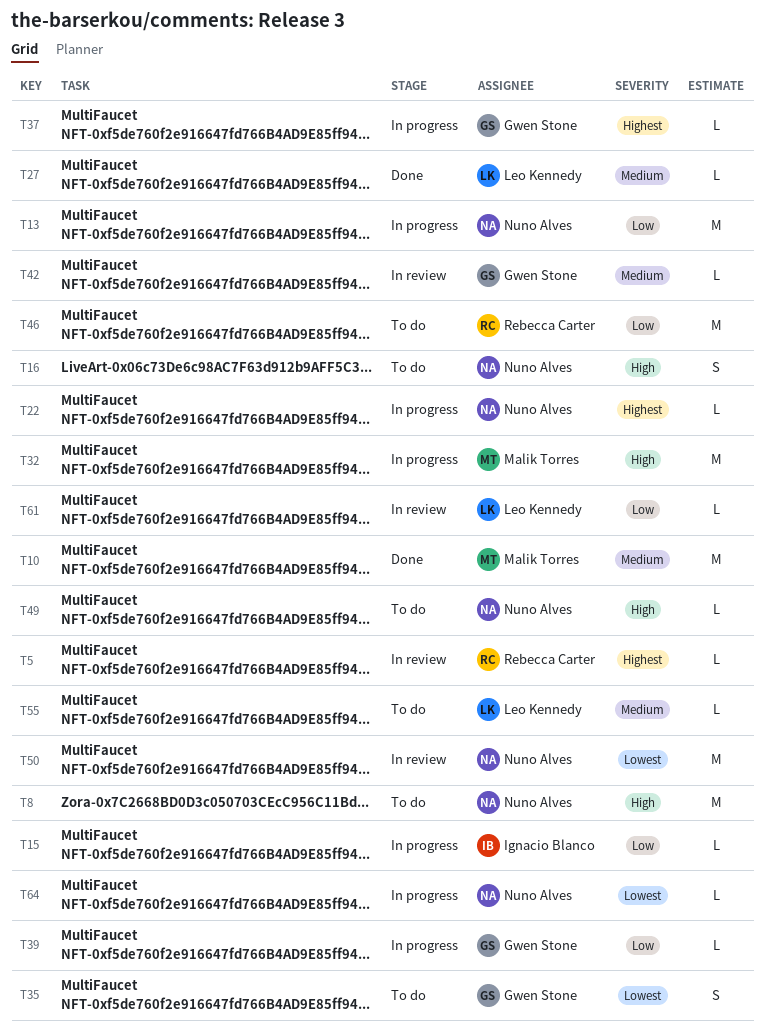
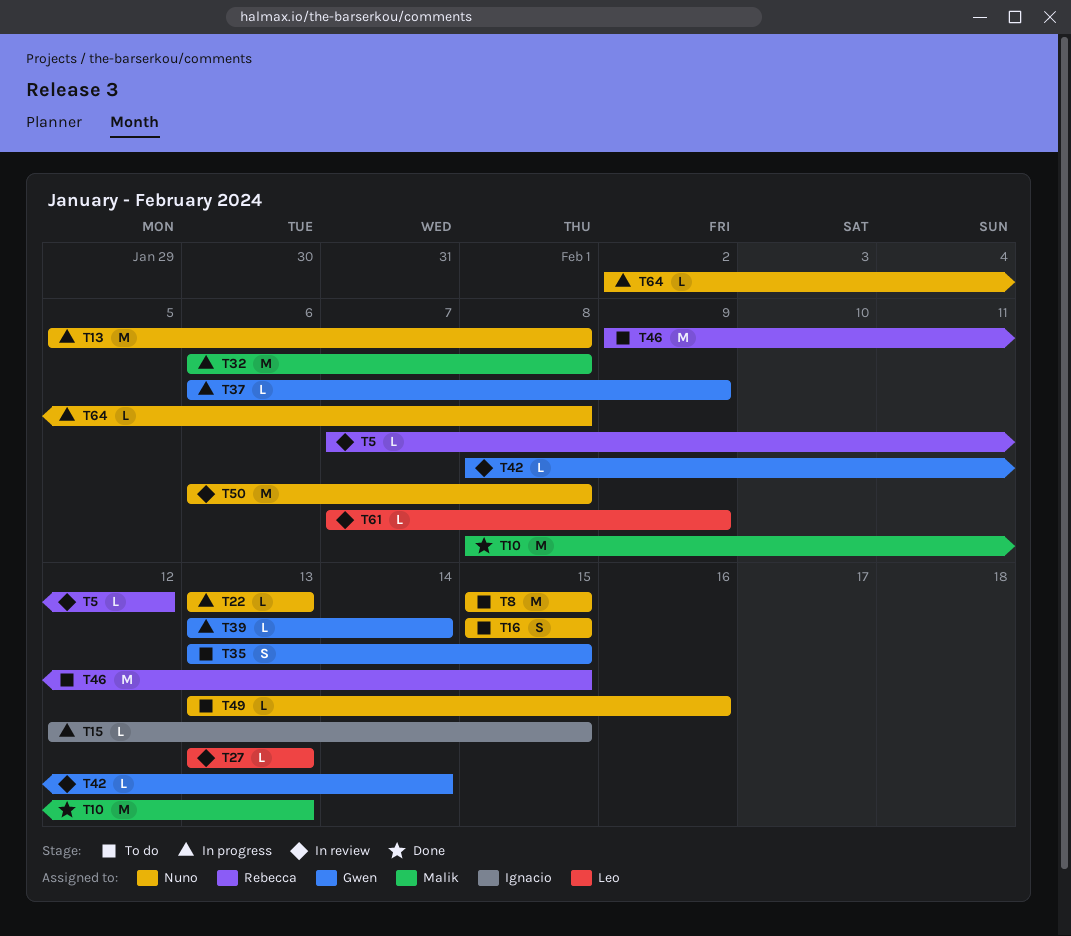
T27, status: Done -> In review
T55: present -> none

